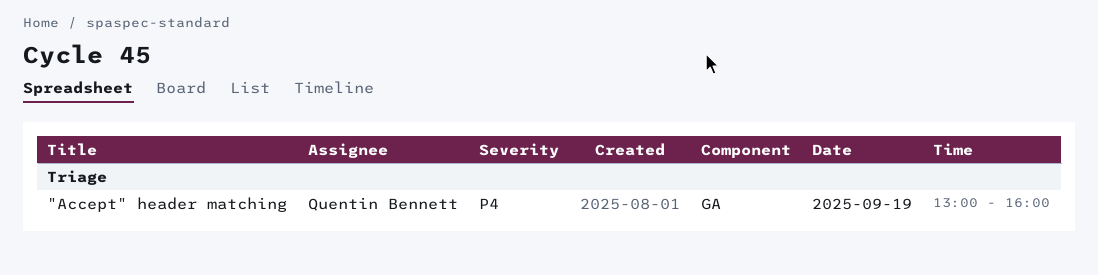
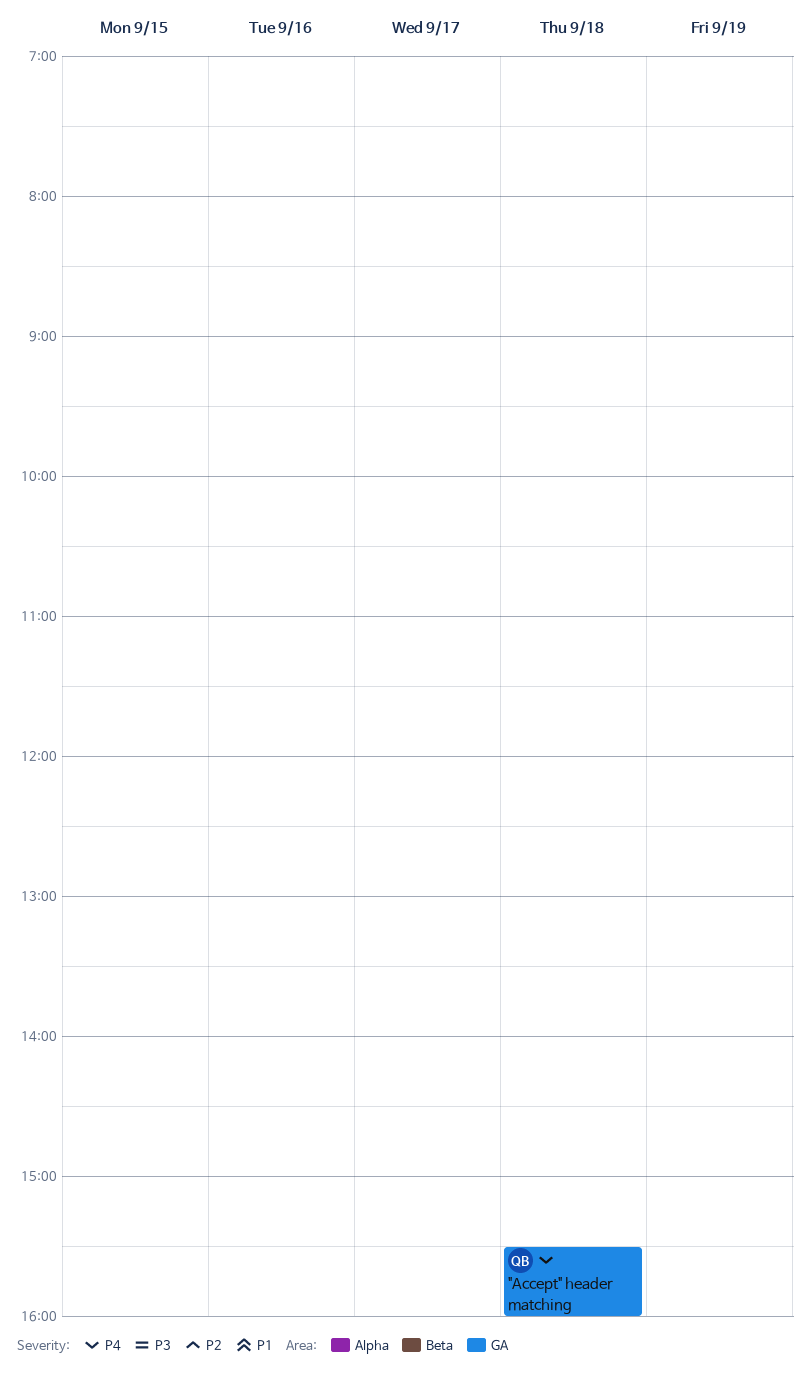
"Accept" header matching, day: Sep 19 -> Sep 18
"Accept" header matching, begins: 13:00 -> 15:30

